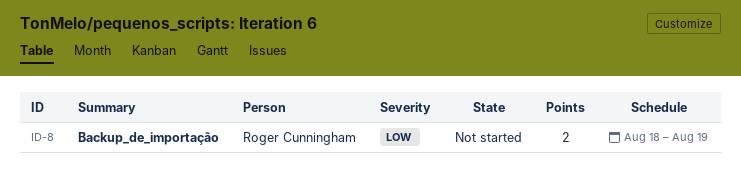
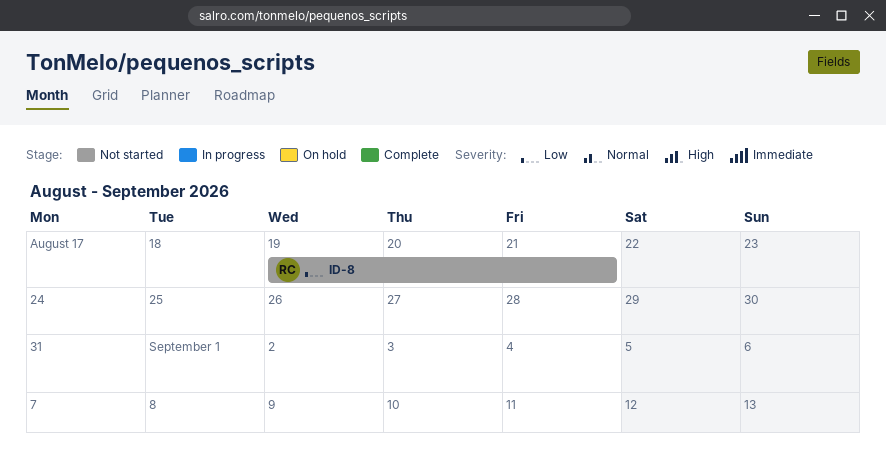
ID-8, start: Aug 18 -> Aug 19
ID-8, due: Aug 19 -> Aug 21

